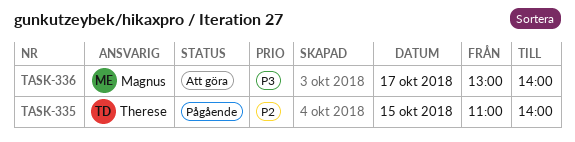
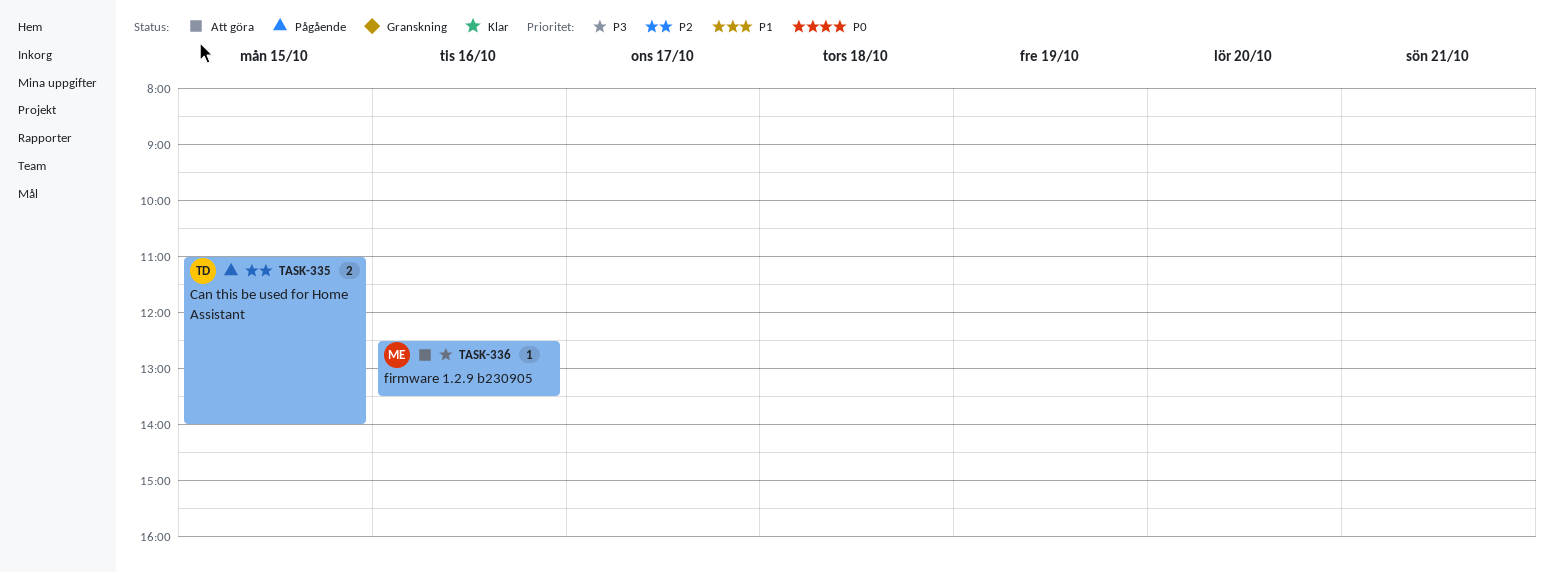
TASK-336, day: Oct 17 -> Oct 16
TASK-336, begins: 13:00 -> 12:30
TASK-336, ends: 14:00 -> 13:30

